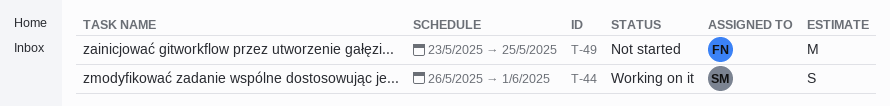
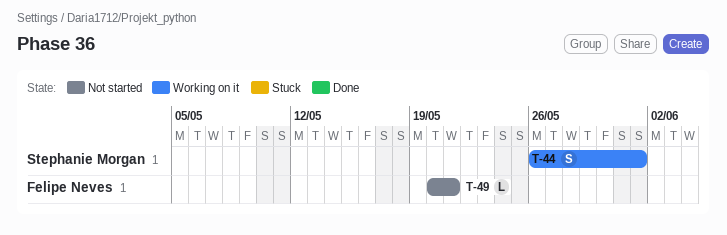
T-49, estimate: M -> L
T-49, start: May 23 -> May 20
T-49, due: May 25 -> May 21

